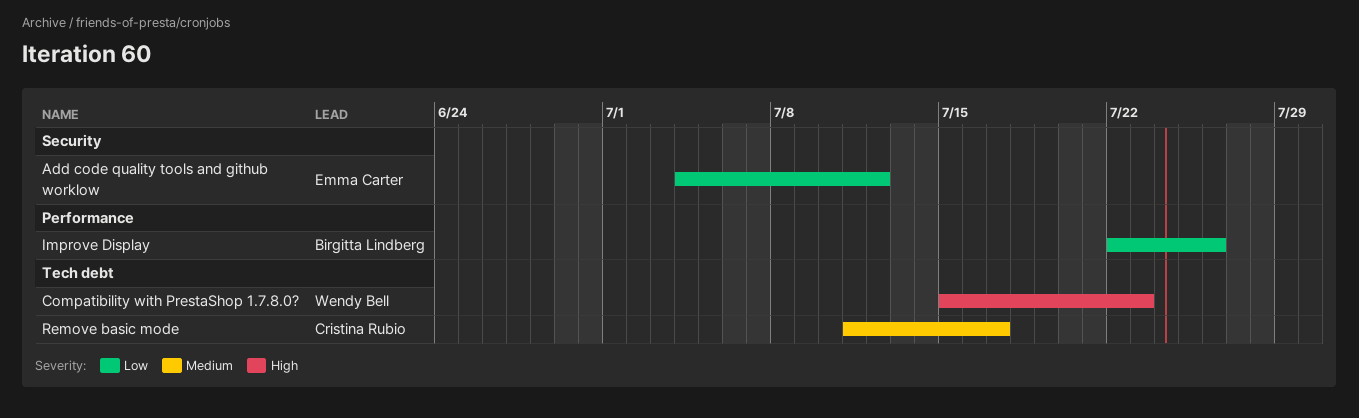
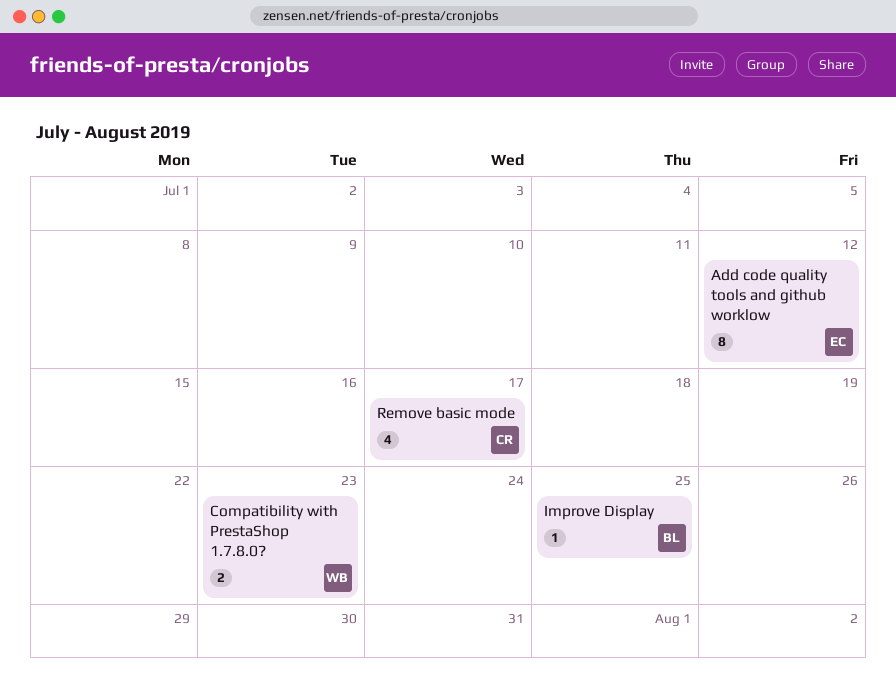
Improve Display, due: Jul 26 -> Jul 25

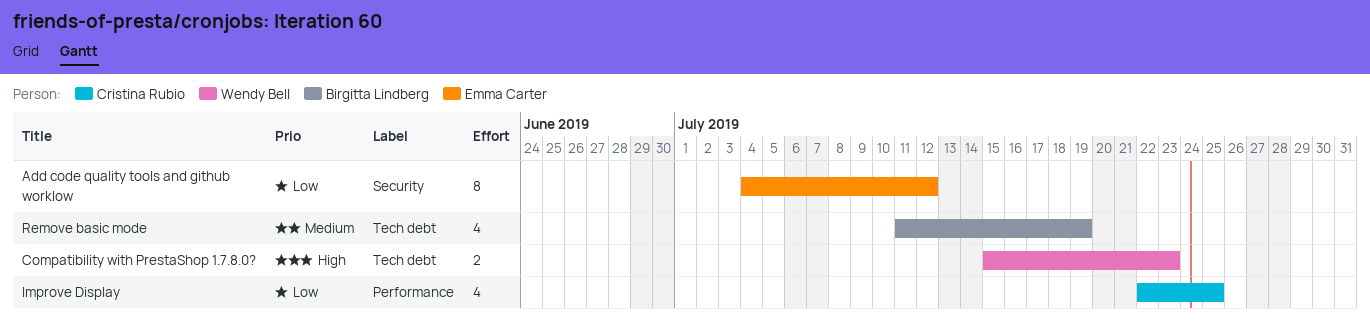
Improve Display, owner: Birgitta Lindberg -> Cristina Rubio
Improve Display, estimate: 1 -> 4
Remove basic mode, owner: Cristina Rubio -> Birgitta Lindberg
Remove basic mode, due: Jul 17 -> Jul 19

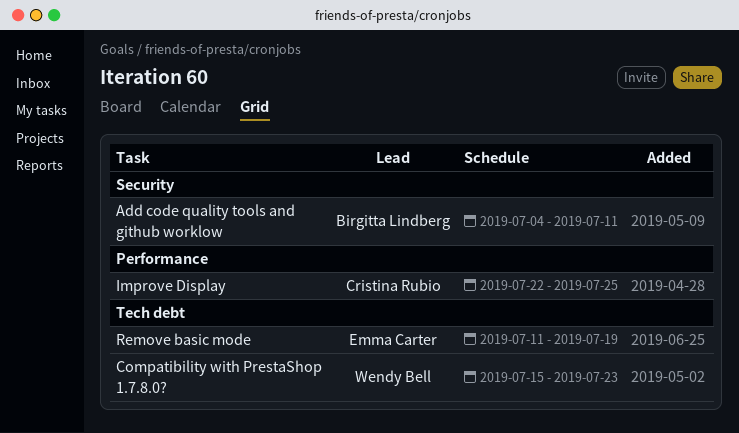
Add code quality tools and github worklow, owner: Emma Carter -> Birgitta Lindberg
Add code quality tools and github worklow, due: Jul 12 -> Jul 11
Remove basic mode, owner: Birgitta Lindberg -> Emma Carter

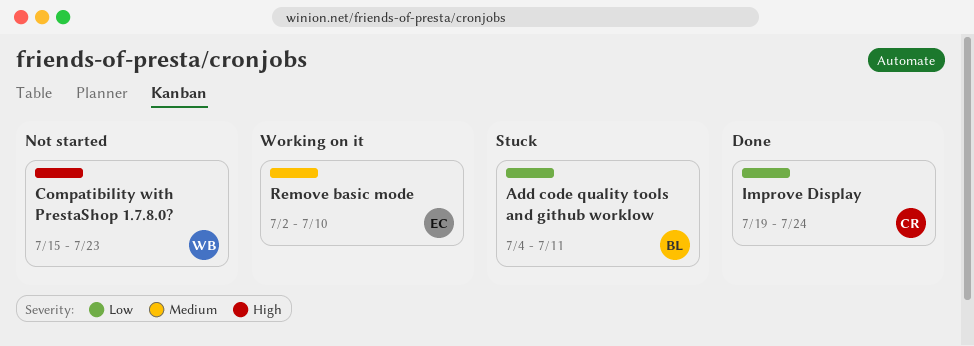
Improve Display, start: Jul 22 -> Jul 19
Improve Display, due: Jul 25 -> Jul 24
Remove basic mode, start: Jul 11 -> Jul 2
Remove basic mode, due: Jul 19 -> Jul 10

